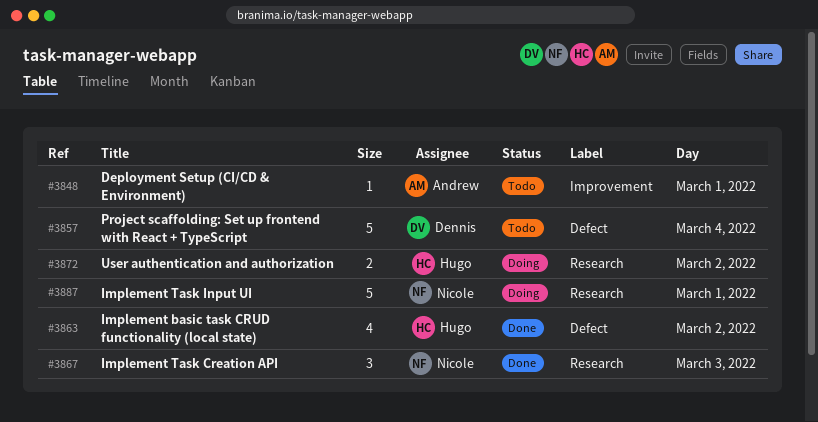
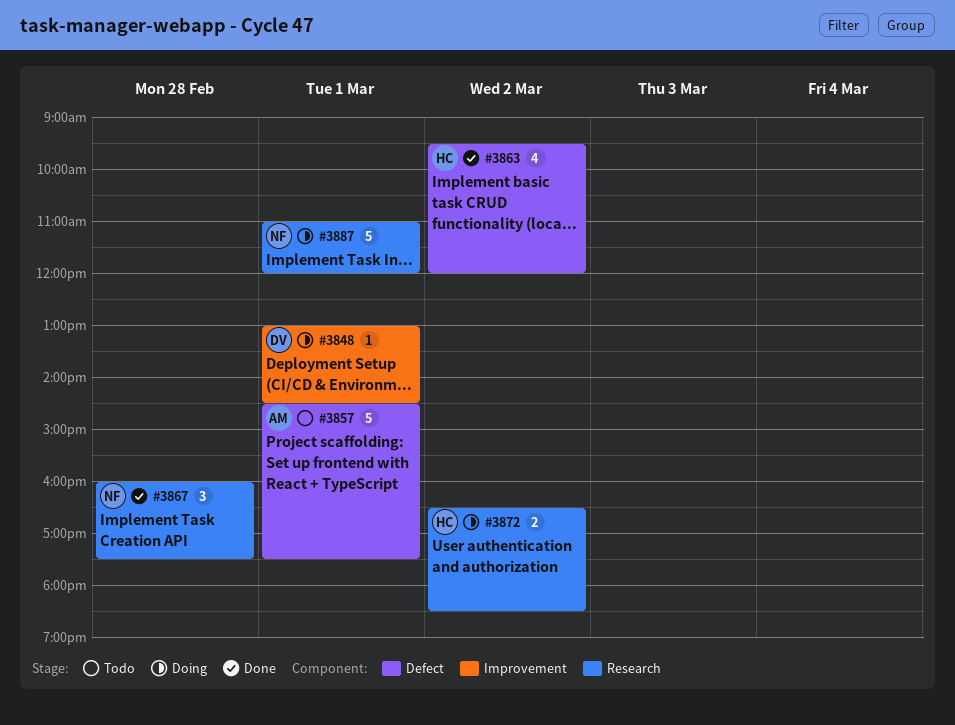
#3848, status: Todo -> Doing
#3848, owner: Andrew -> Dennis
#3857, owner: Dennis -> Andrew
#3857, day: Mar 4 -> Mar 1
#3867, day: Mar 3 -> Feb 28

